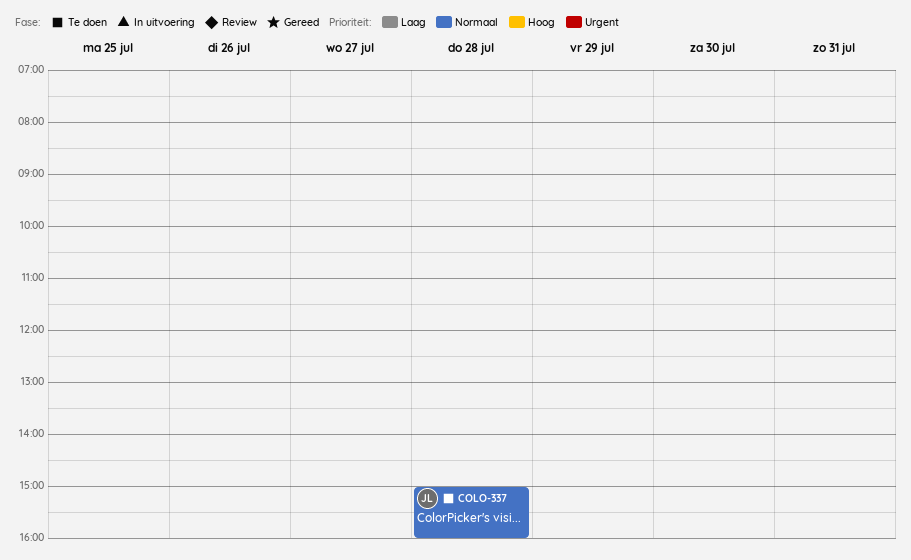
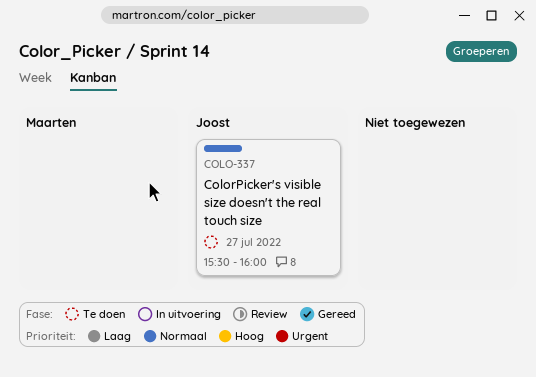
COLO-337, day: Jul 28 -> Jul 27
COLO-337, begins: 15:00 -> 15:30

